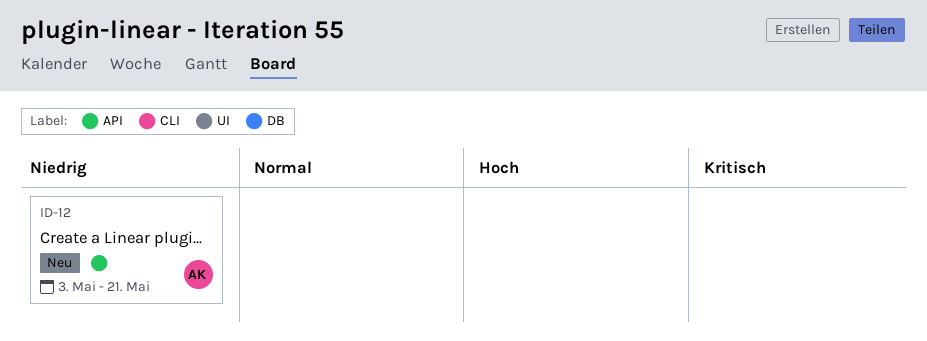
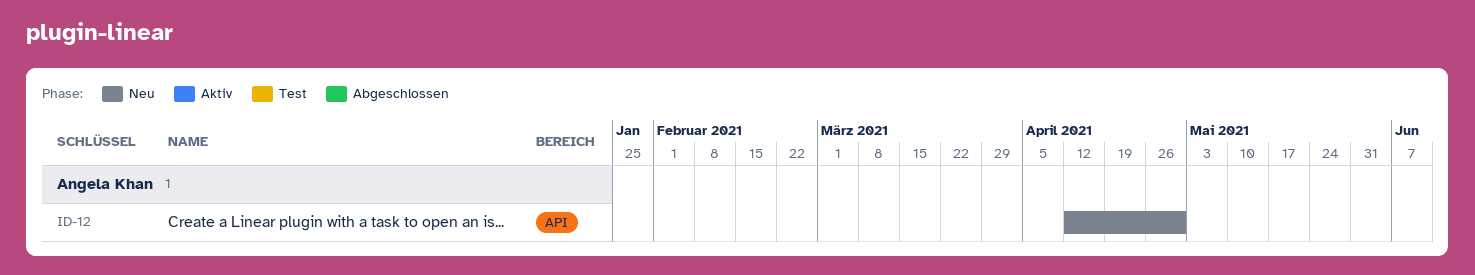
ID-12, start: May 3 -> Apr 12
ID-12, due: May 21 -> Apr 30

